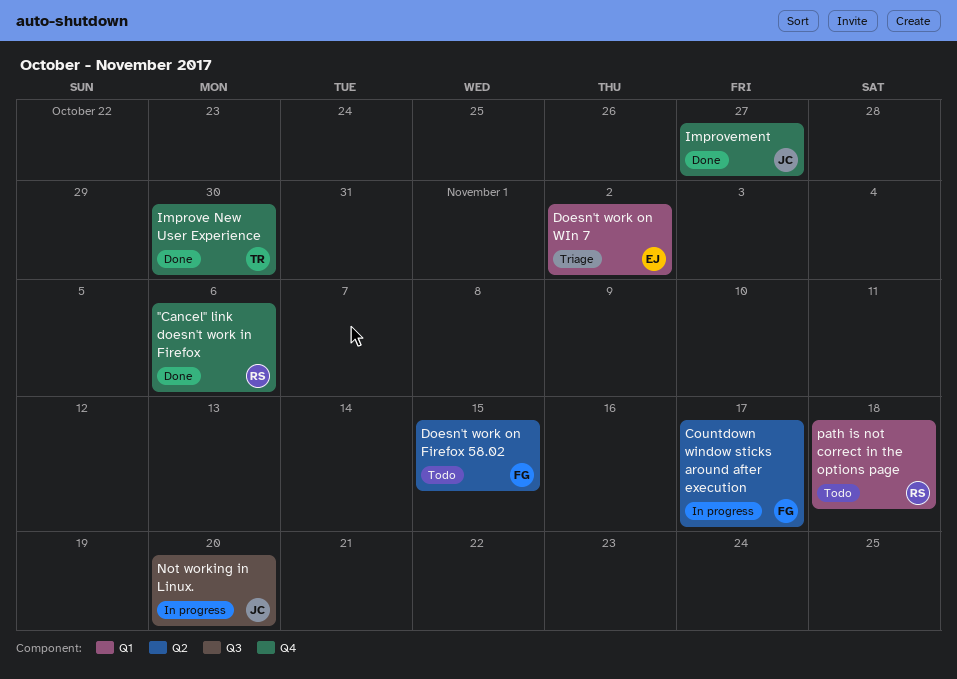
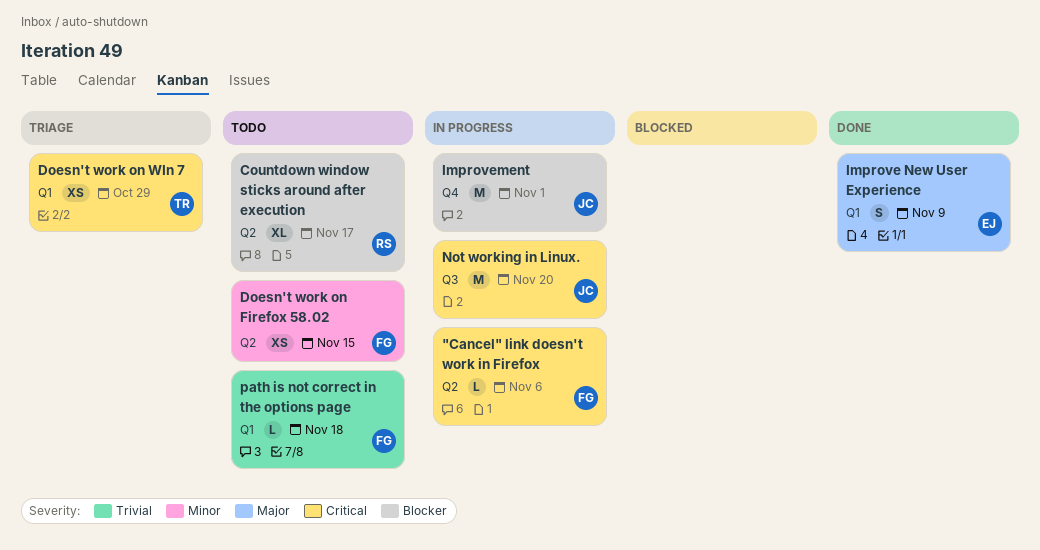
"Cancel" link doesn't work in Firefox, status: Done -> In progress
"Cancel" link doesn't work in Firefox, owner: RS -> FG
"Cancel" link doesn't work in Firefox, label: Q4 -> Q2
Countdown window sticks around after execution, status: In progress -> Todo
Countdown window sticks around after execution, owner: FG -> RS
Doesn't work on WIn 7, owner: EJ -> TR
Doesn't work on WIn 7, due: Nov 2 -> Oct 29
Improve New User Experience, owner: TR -> EJ
Improve New User Experience, label: Q4 -> Q1
Improve New User Experience, due: Oct 30 -> Nov 9
Improvement, status: Done -> In progress
Improvement, due: Oct 27 -> Nov 1
path is not correct in the options page, owner: RS -> FG

